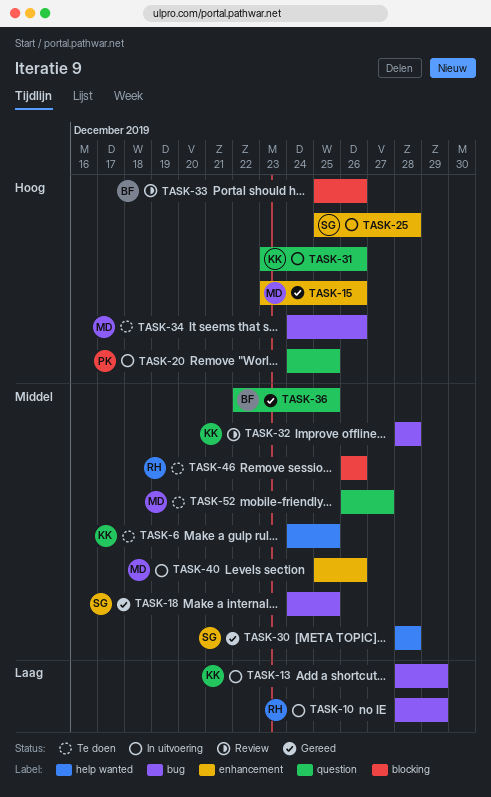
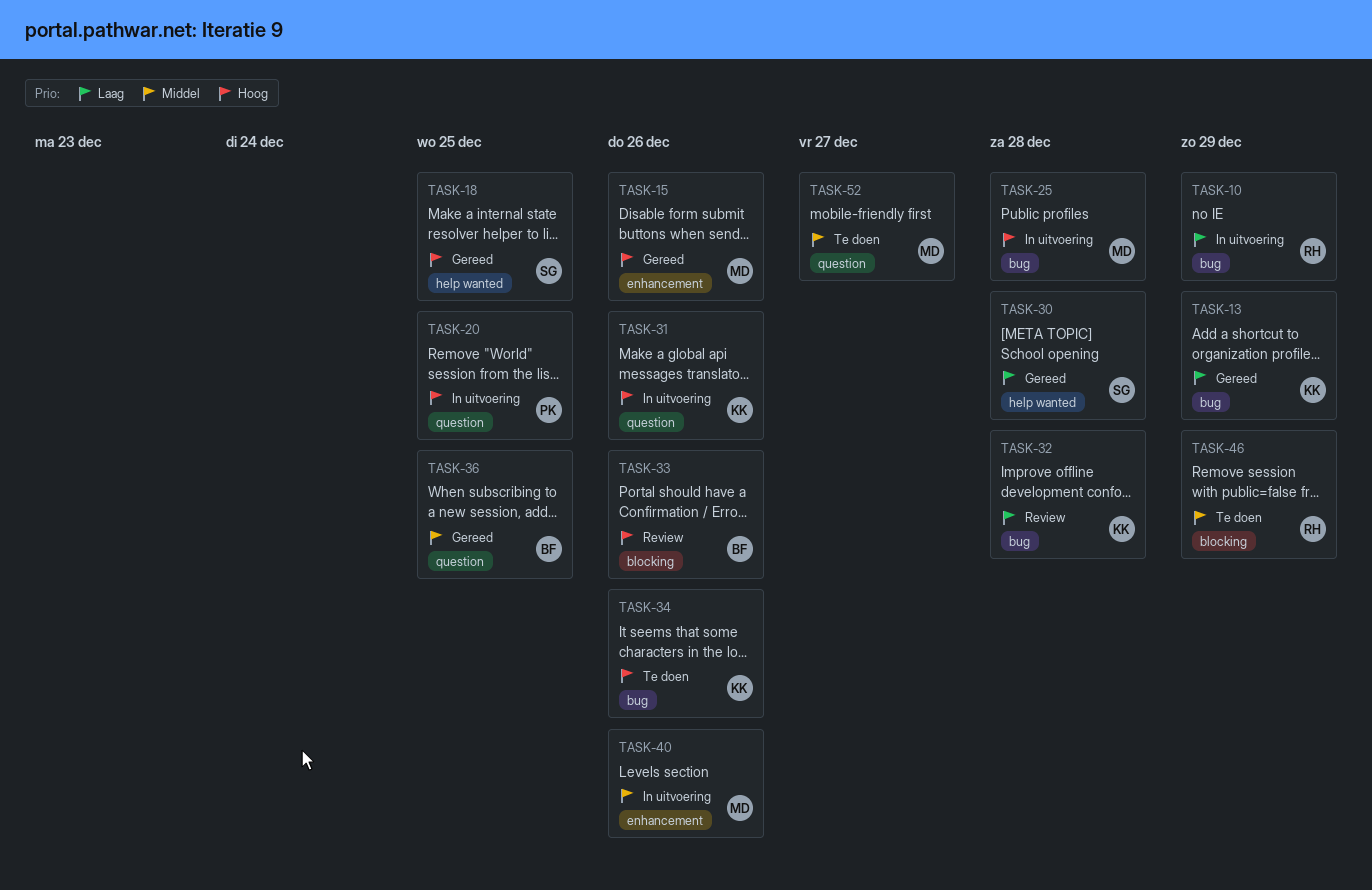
TASK-6: present -> none
TASK-13, status: In uitvoering -> Gereed
TASK-18, priority: Middel -> Hoog
TASK-18, label: bug -> help wanted
TASK-25, owner: SG -> MD
TASK-25, label: enhancement -> bug
TASK-30, priority: Middel -> Laag
TASK-32, priority: Middel -> Laag
TASK-34, owner: MD -> KK
TASK-46, due: Dec 26 -> Dec 29

